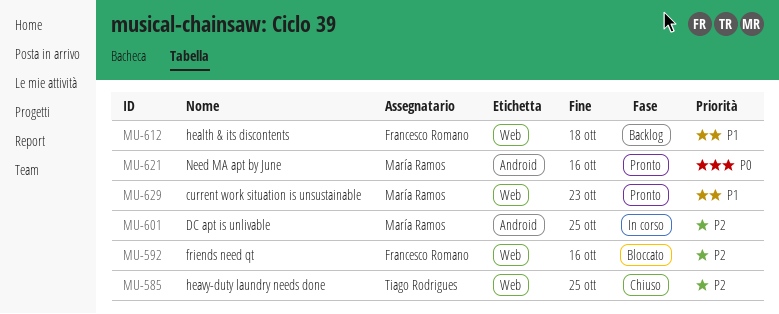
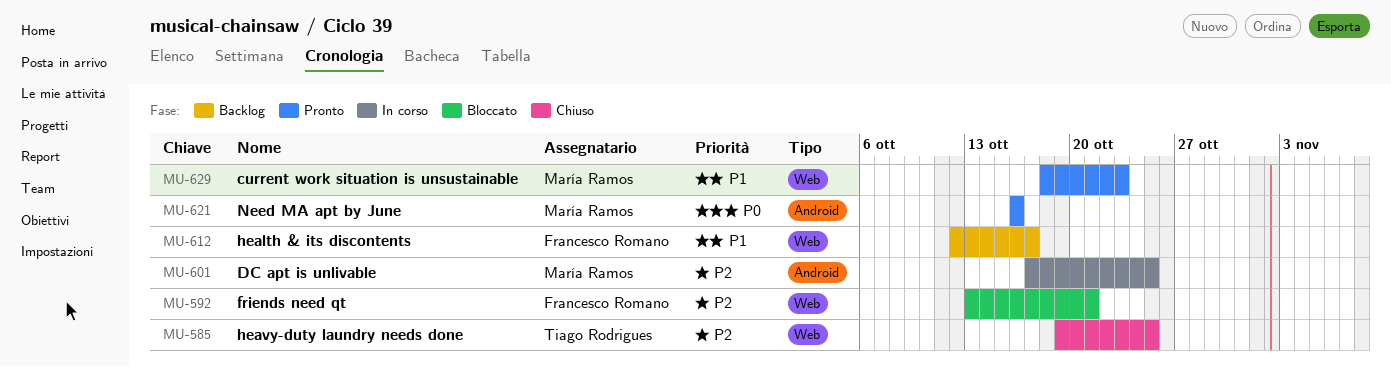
MU-592, due: Oct 16 -> Oct 21
MU-612, due: Oct 18 -> Oct 17

